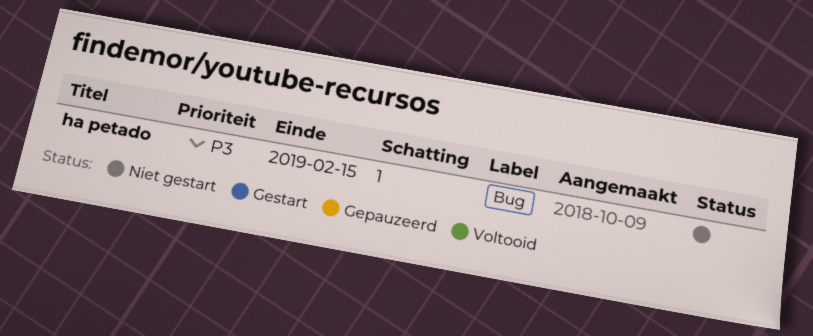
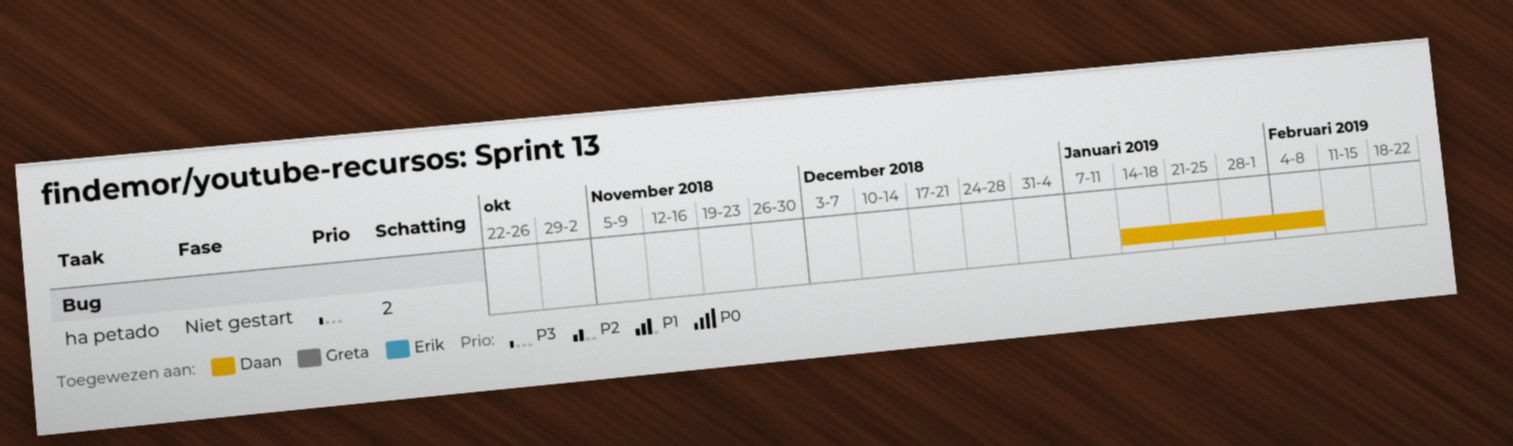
ha petado, estimate: 1 -> 2
ha petado, due: Feb 15 -> Feb 8

